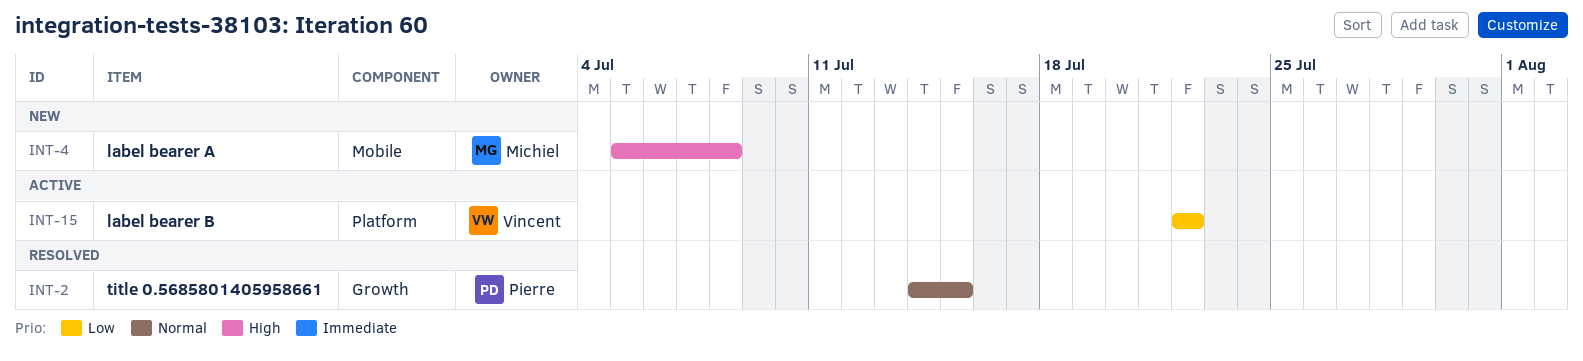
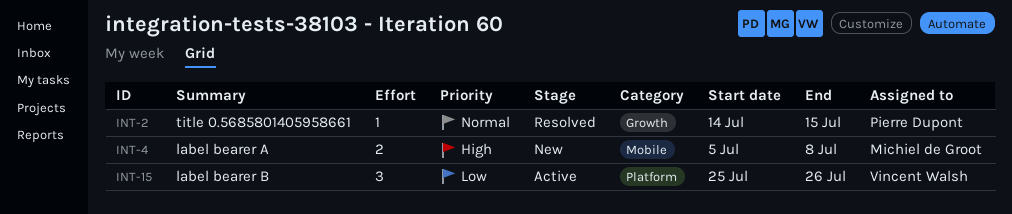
INT-15, start: Jul 22 -> Jul 25
INT-15, due: Jul 22 -> Jul 26

